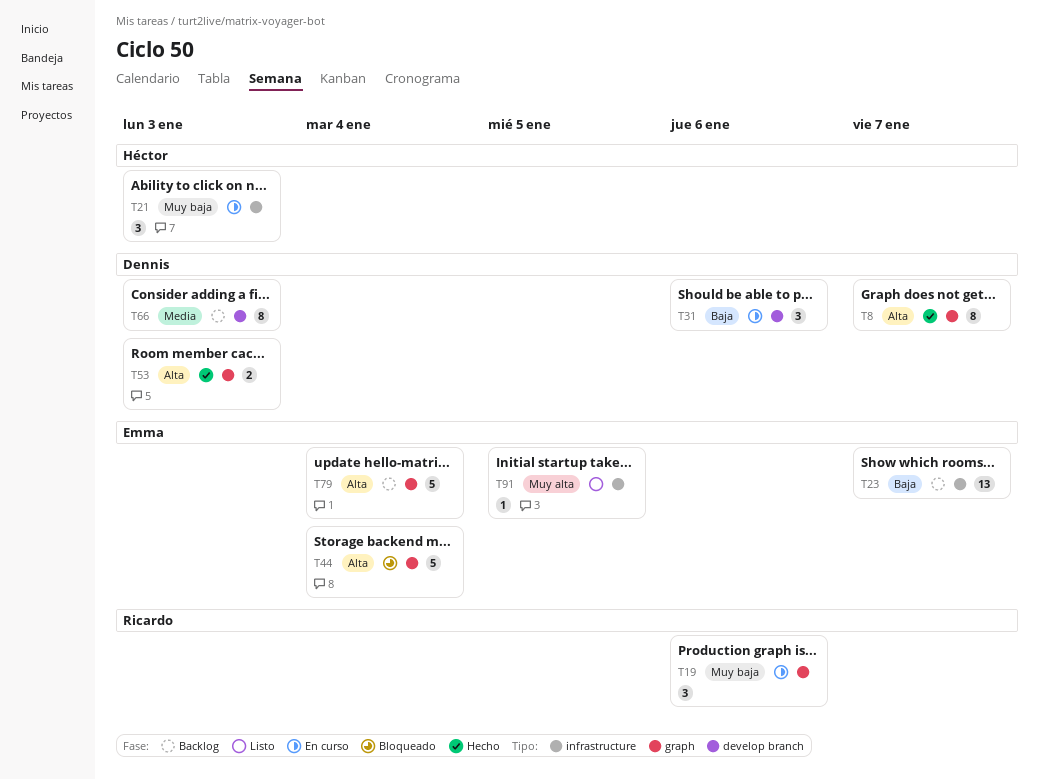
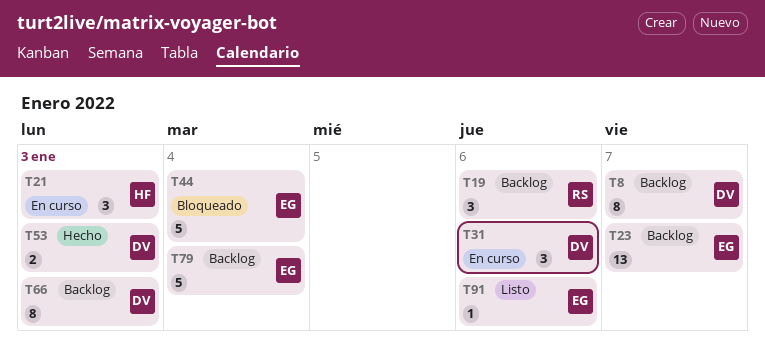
T8, status: Hecho -> Backlog
T19, status: En curso -> Backlog
T91, due: Jan 5 -> Jan 6

